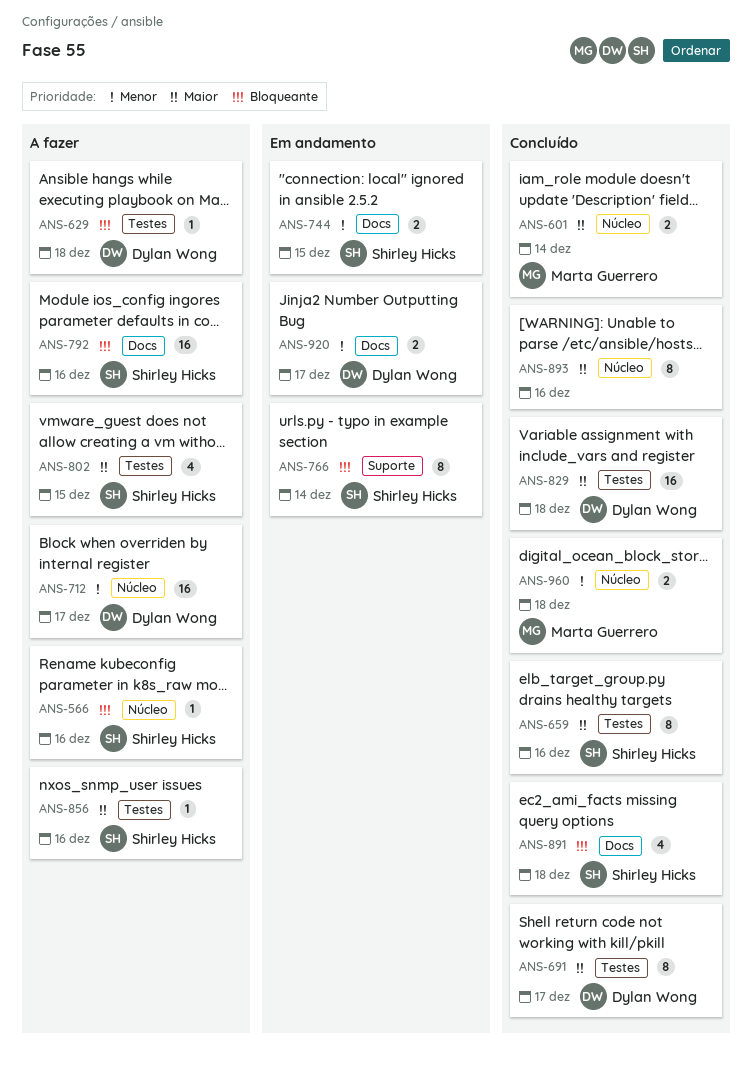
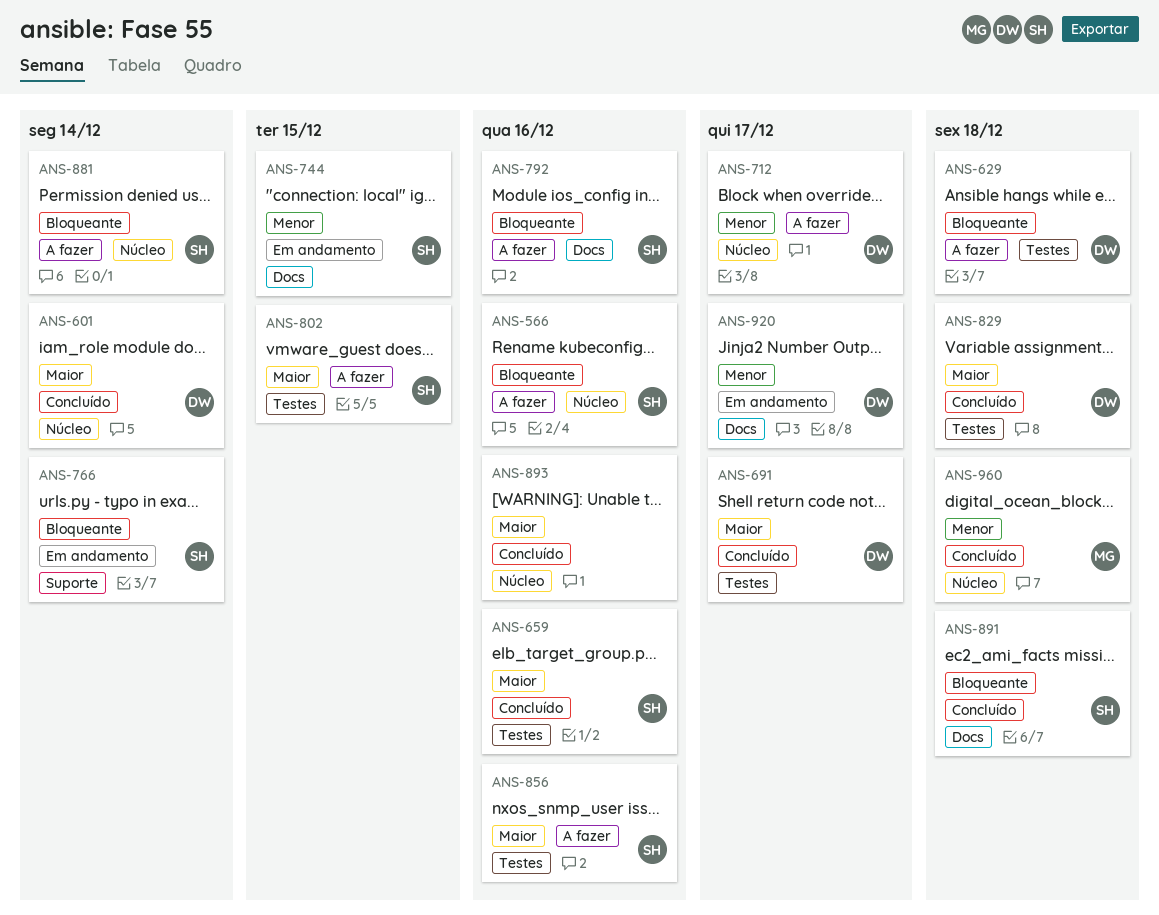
ANS-601, owner: Marta Guerrero -> Dylan Wong
ANS-881: none -> present

